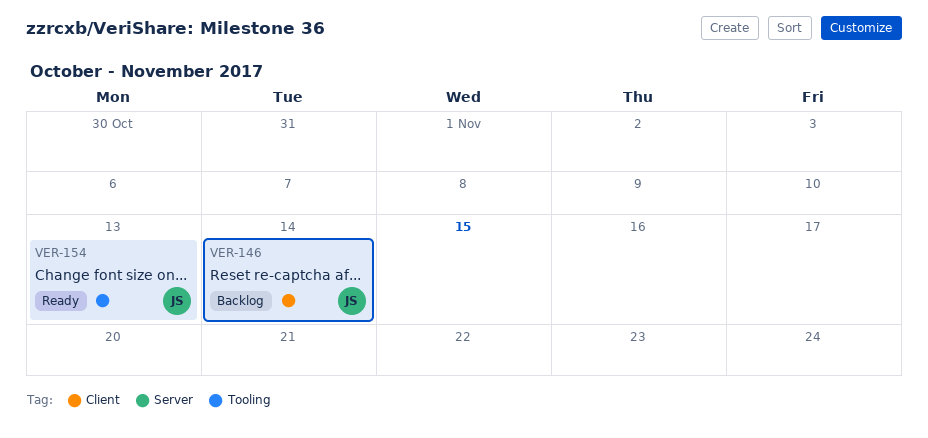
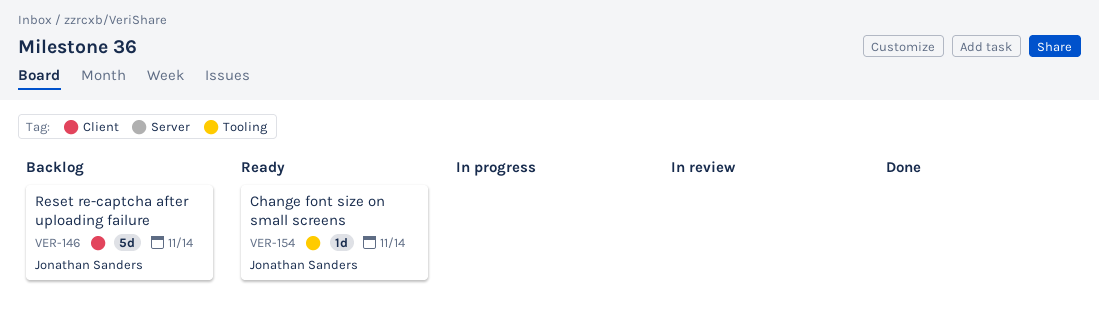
VER-154, due: Nov 13 -> Nov 14

